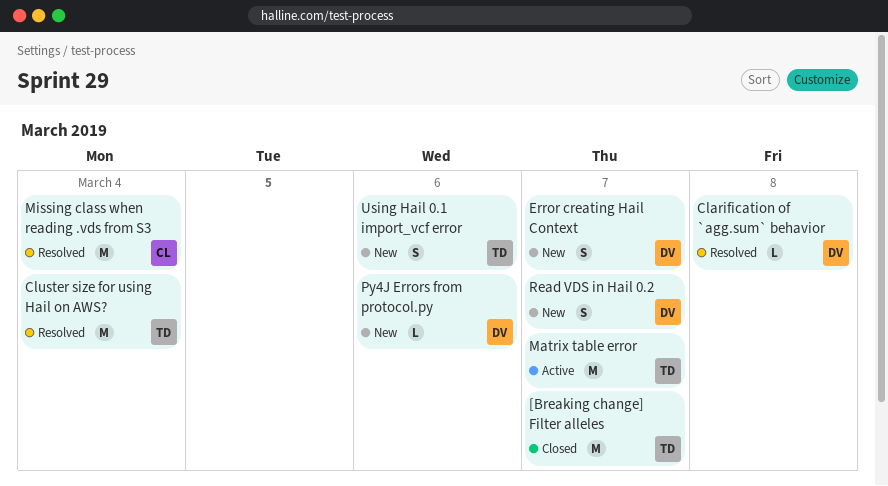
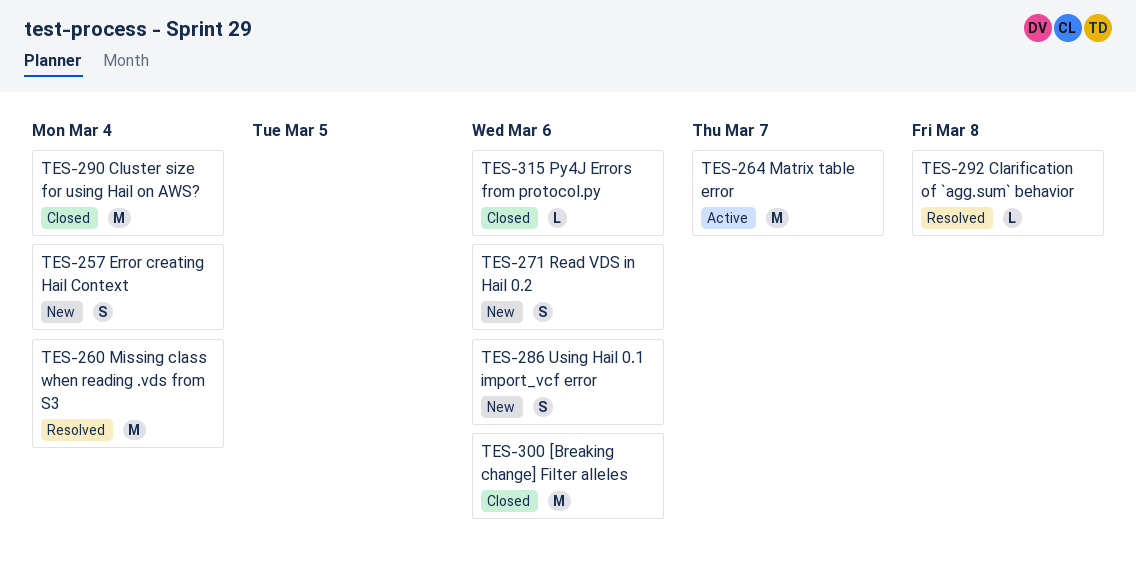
[Breaking change] Filter alleles, due: Mar 7 -> Mar 6
Cluster size for using Hail on AWS?, status: Resolved -> Closed
Error creating Hail Context, due: Mar 7 -> Mar 4
Py4J Errors from protocol.py, status: New -> Closed
Read VDS in Hail 0.2, due: Mar 7 -> Mar 6

